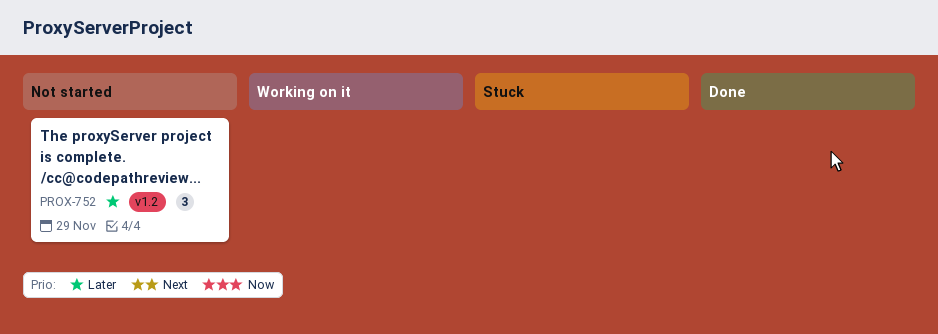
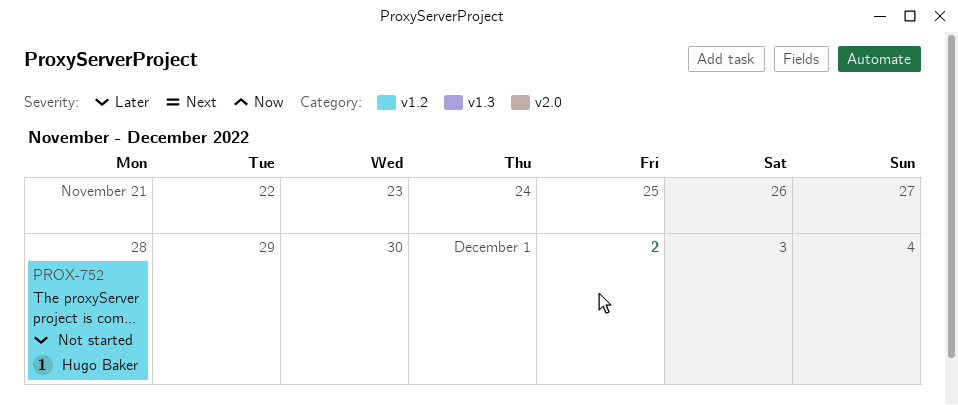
PROX-752, estimate: 3 -> 1
PROX-752, due: Nov 29 -> Nov 28

